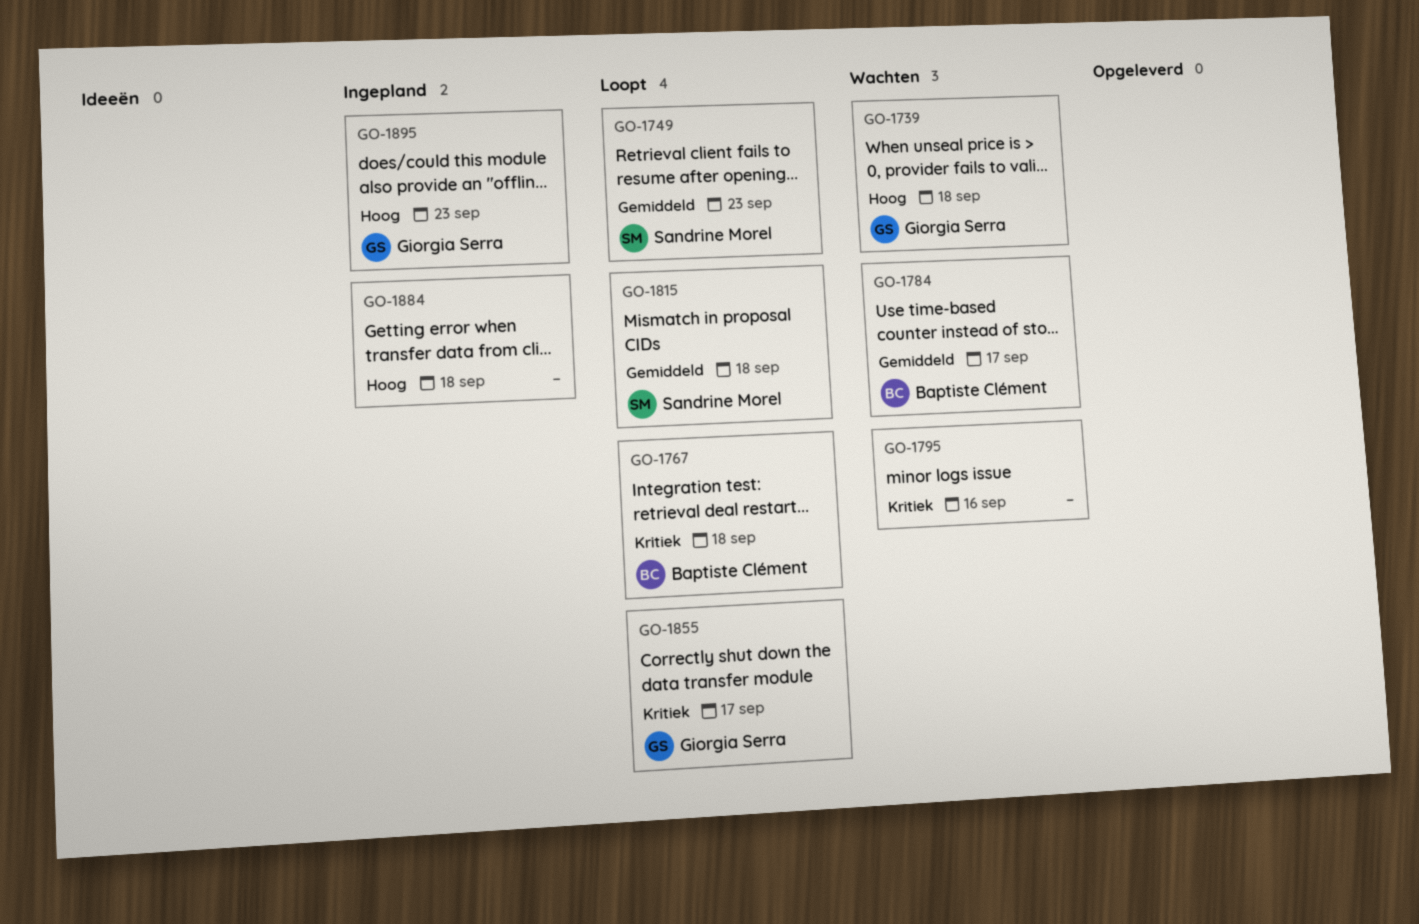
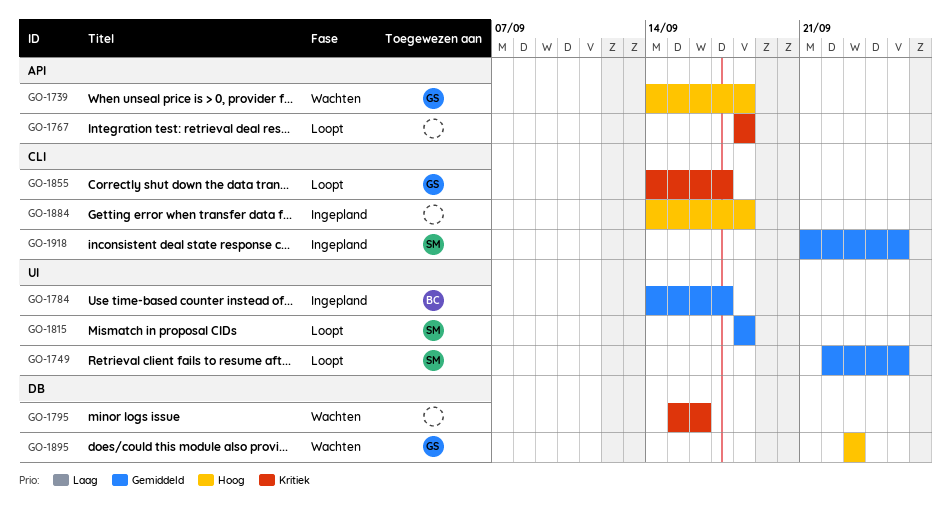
GO-1749, due: Sep 23 -> Sep 25
GO-1767, owner: Baptiste Clément -> none
GO-1784, status: Wachten -> Ingepland
GO-1895, status: Ingepland -> Wachten
GO-1918: none -> present

